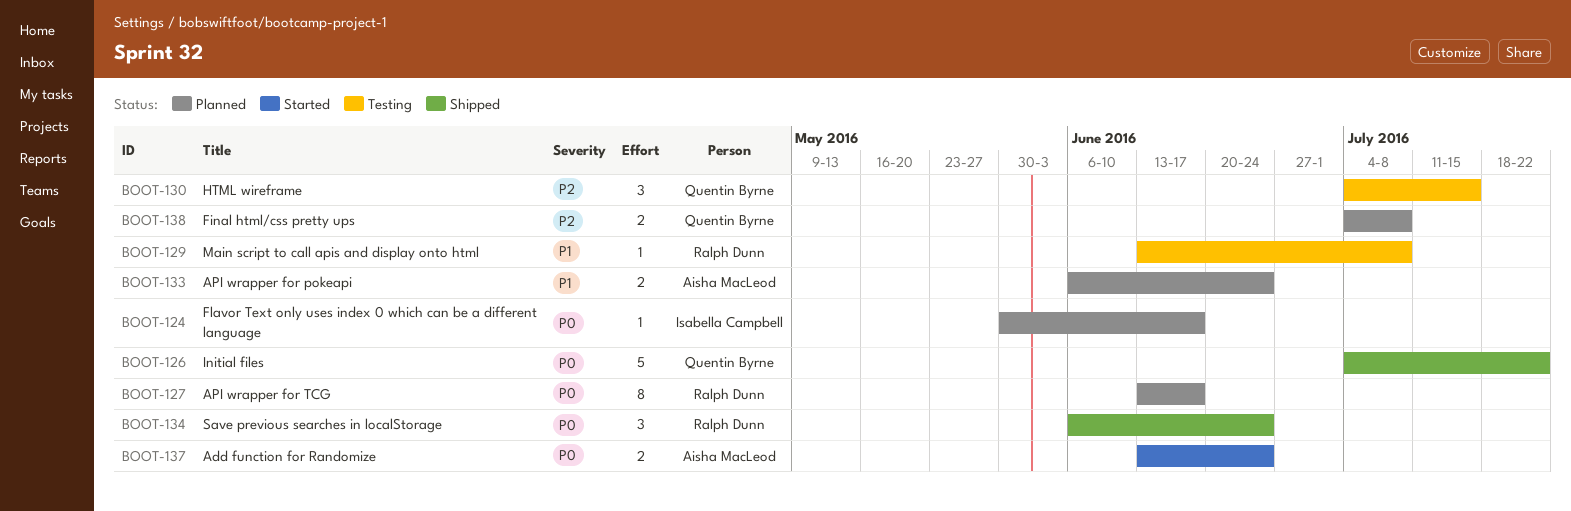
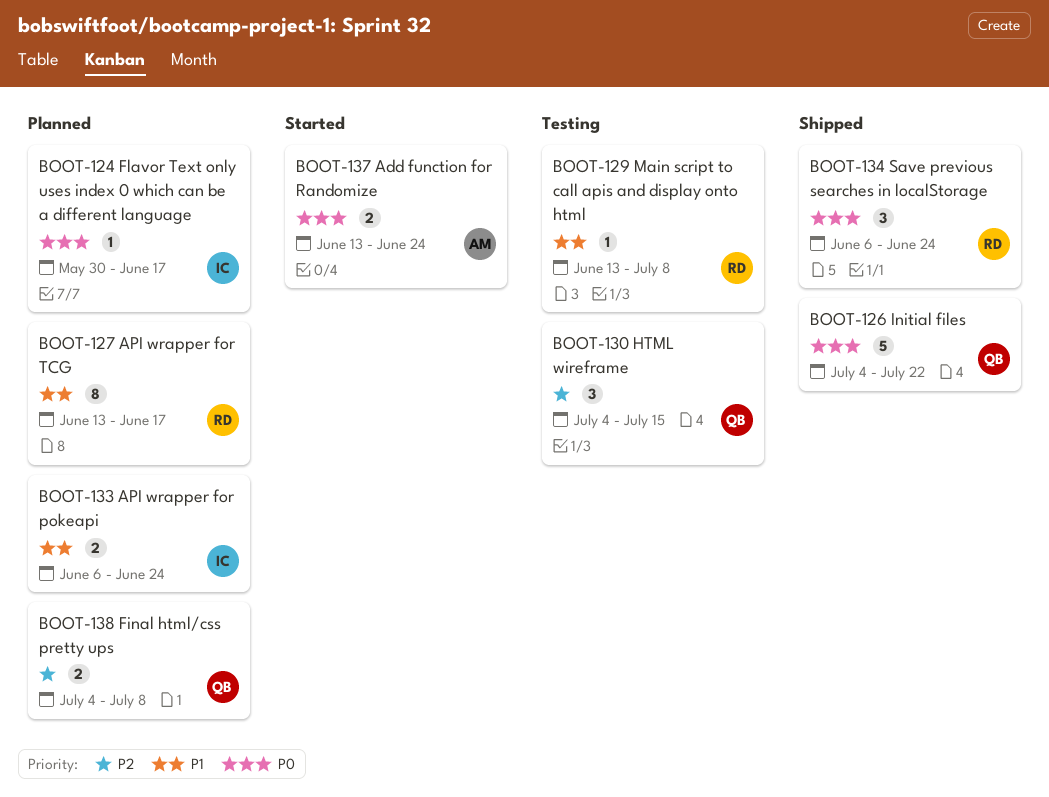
BOOT-127, priority: P0 -> P1
BOOT-133, owner: Aisha MacLeod -> Isabella Campbell

